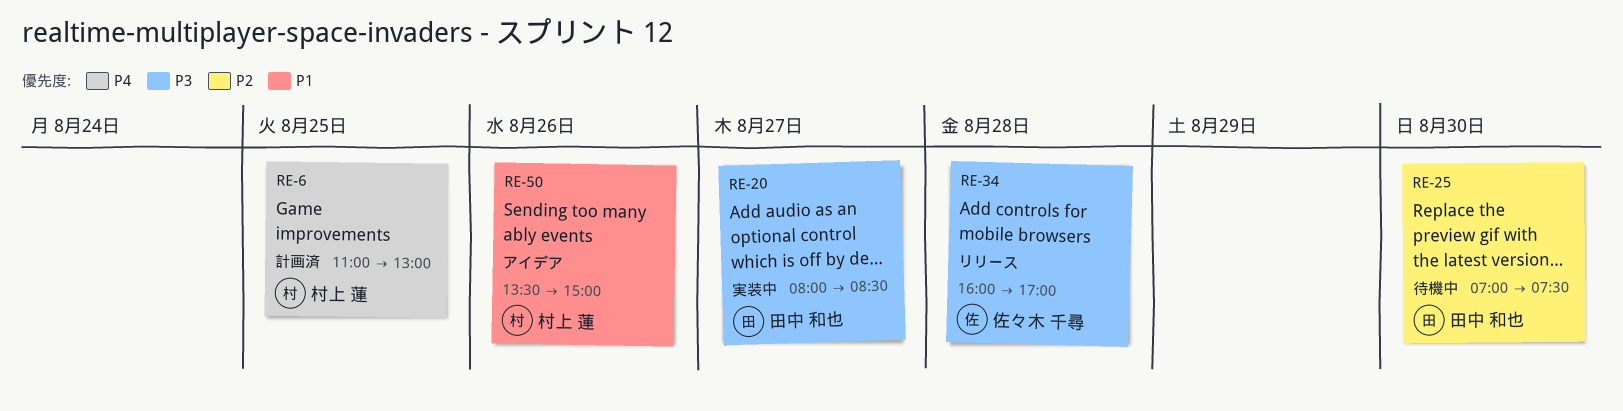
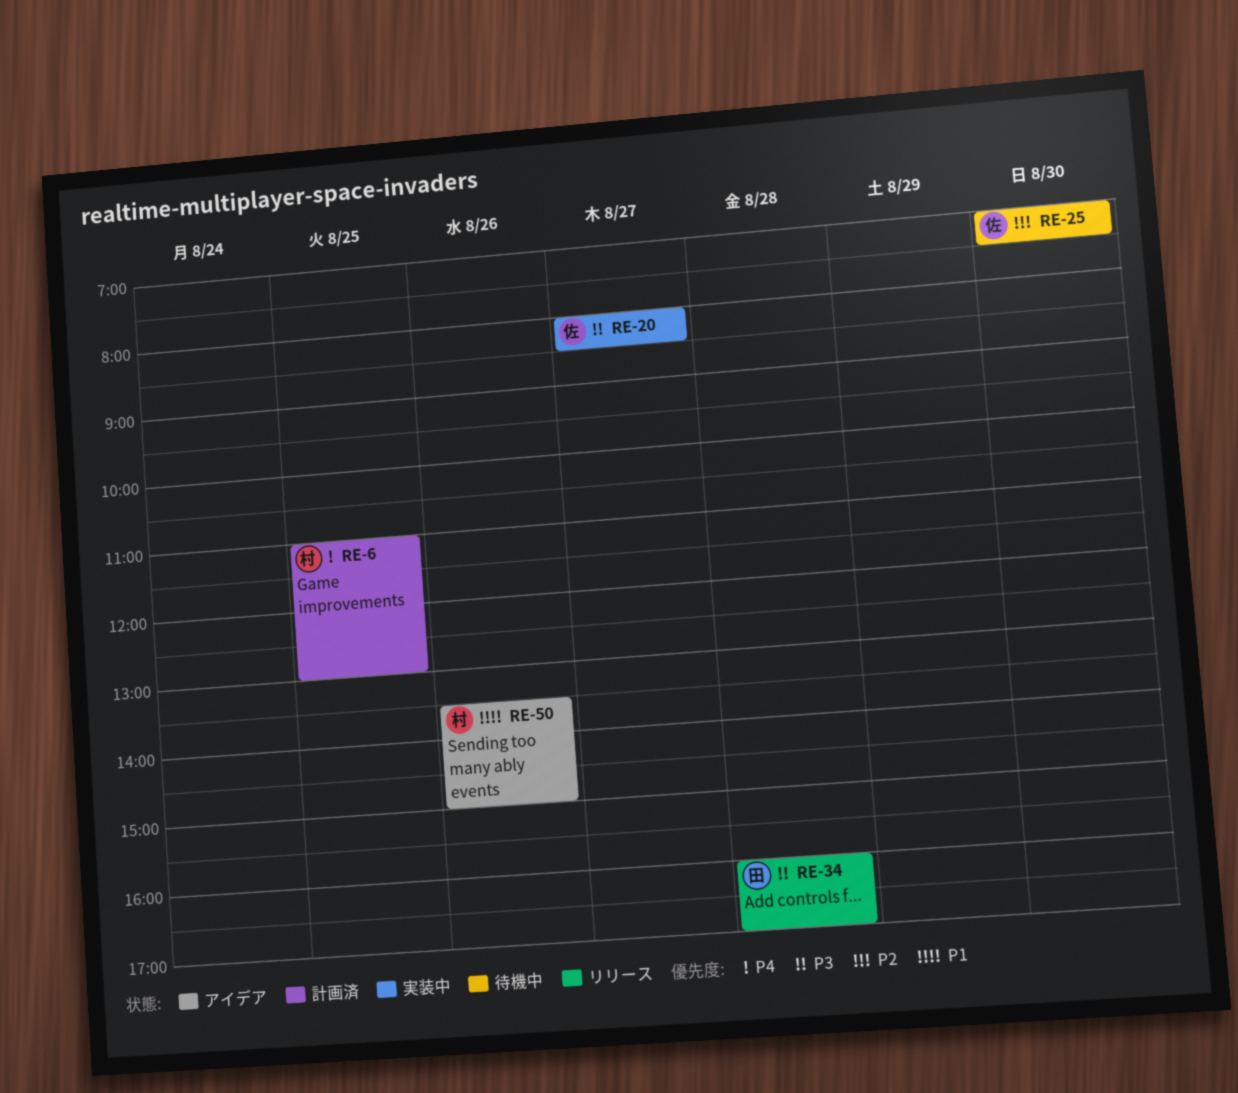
RE-20, owner: 田中 和也 -> 佐々木 千尋
RE-25, owner: 田中 和也 -> 佐々木 千尋
RE-34, owner: 佐々木 千尋 -> 田中 和也

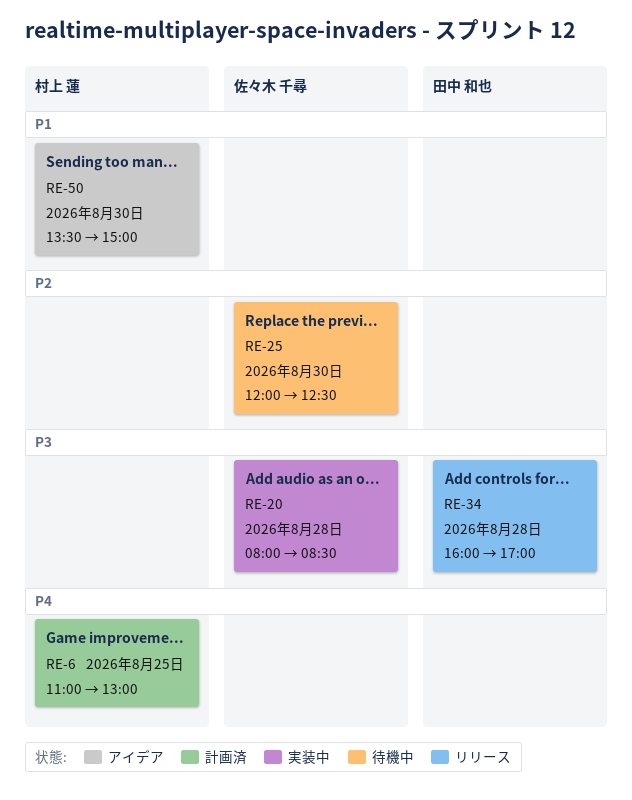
RE-20, day: Aug 27 -> Aug 28
RE-25, begins: 07:00 -> 12:00
RE-25, ends: 07:30 -> 12:30
RE-50, day: Aug 26 -> Aug 30

